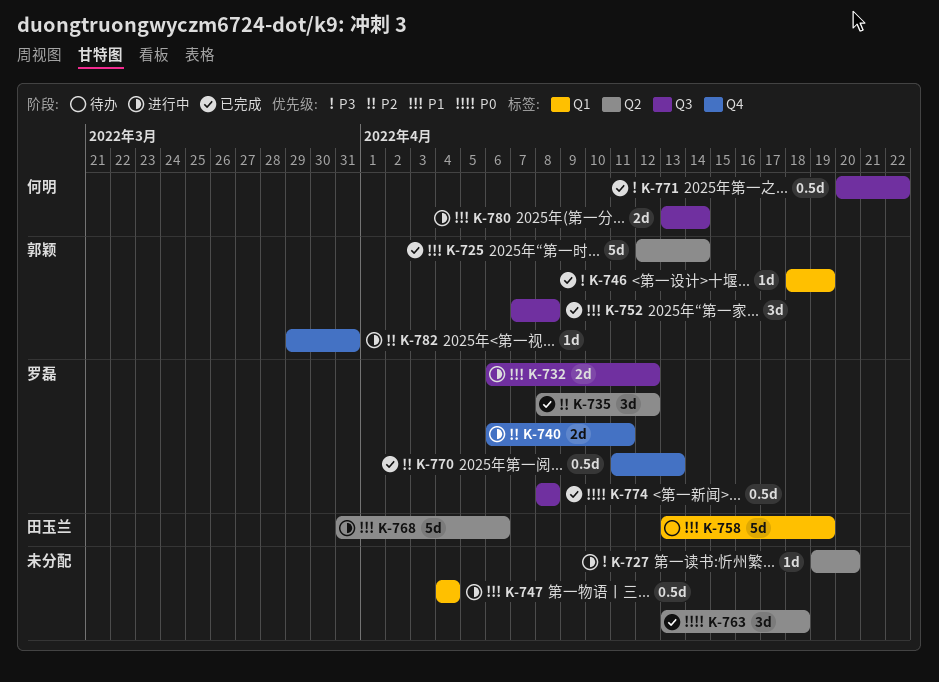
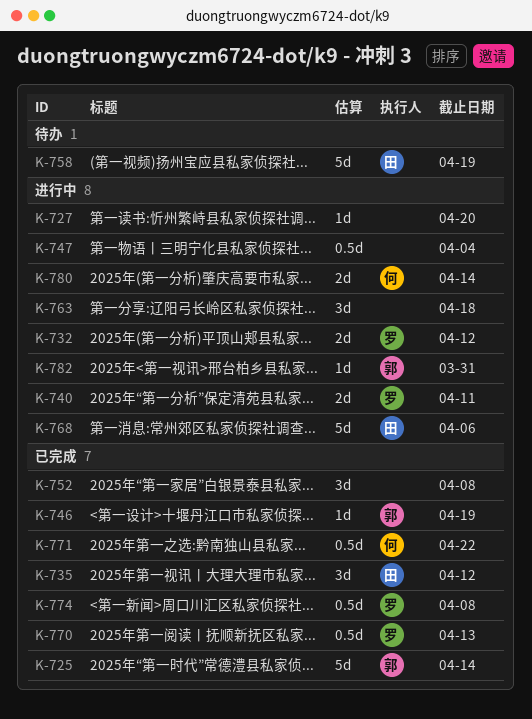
K-735, owner: 罗磊 -> 田玉兰
K-752, owner: 郭颖 -> none
K-763, status: 已完成 -> 进行中

